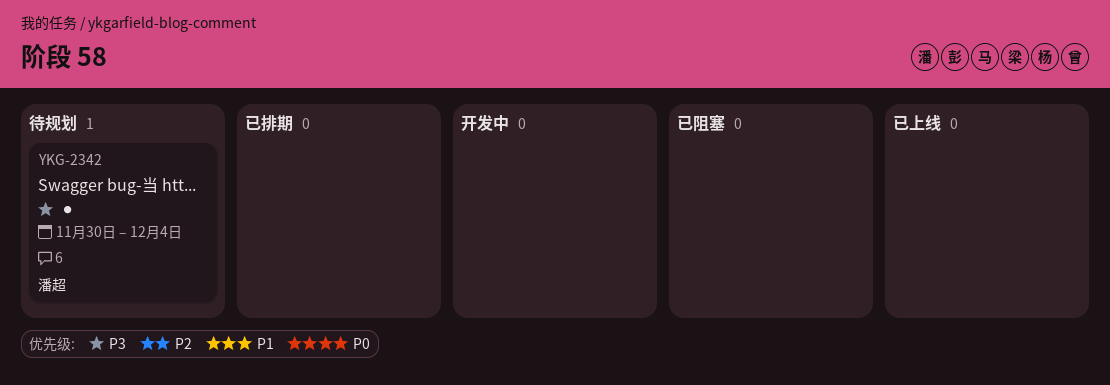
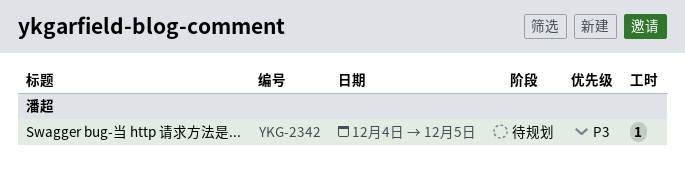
YKG-2342, start: Nov 30 -> Dec 4
YKG-2342, due: Dec 4 -> Dec 5

